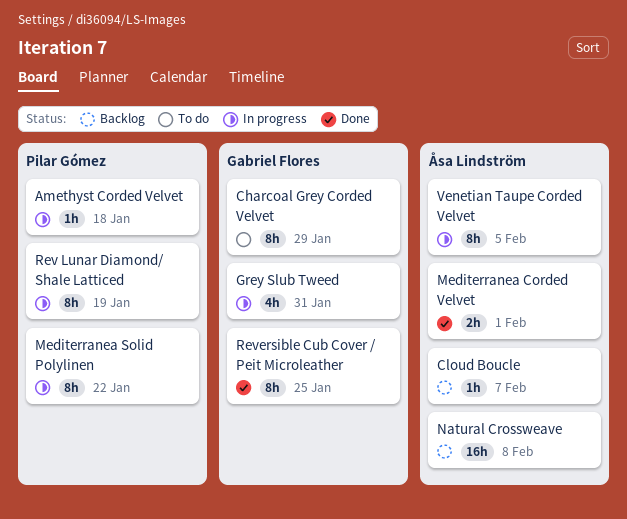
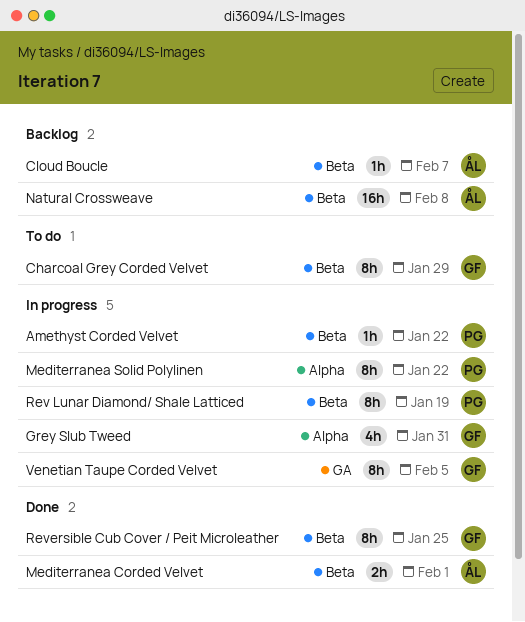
Amethyst Corded Velvet, due: Jan 18 -> Jan 22
Venetian Taupe Corded Velvet, owner: Åsa Lindström -> Gabriel Flores

